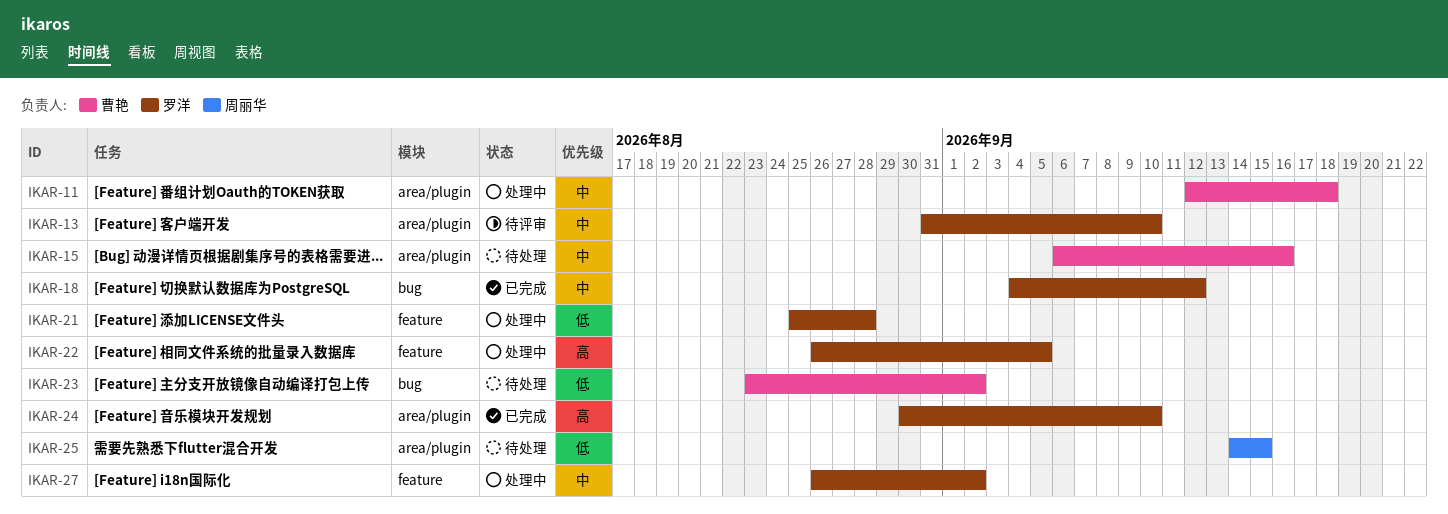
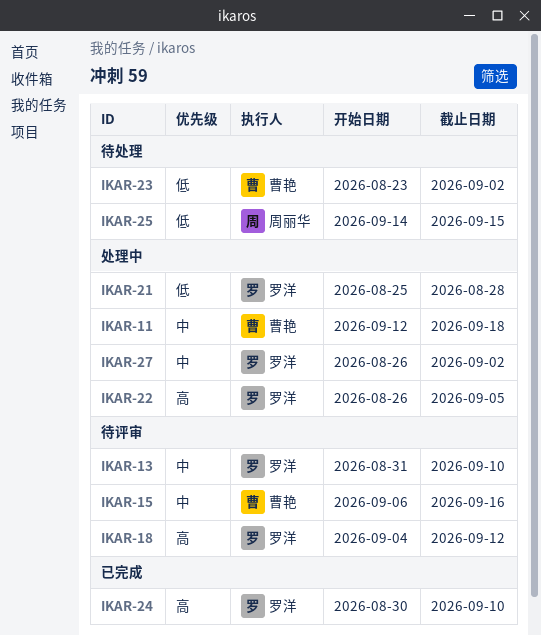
IKAR-15, status: 待处理 -> 待评审
IKAR-18, status: 已完成 -> 待评审
IKAR-18, priority: 中 -> 高

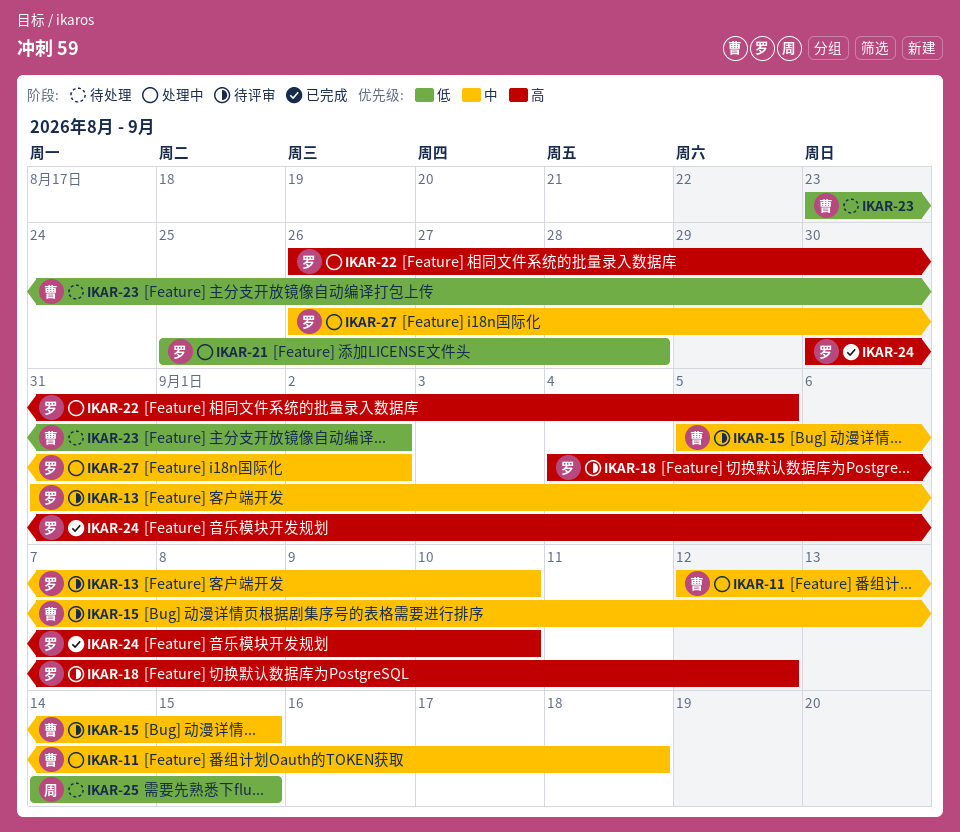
IKAR-15, start: Sep 6 -> Sep 5
IKAR-15, due: Sep 16 -> Sep 15

